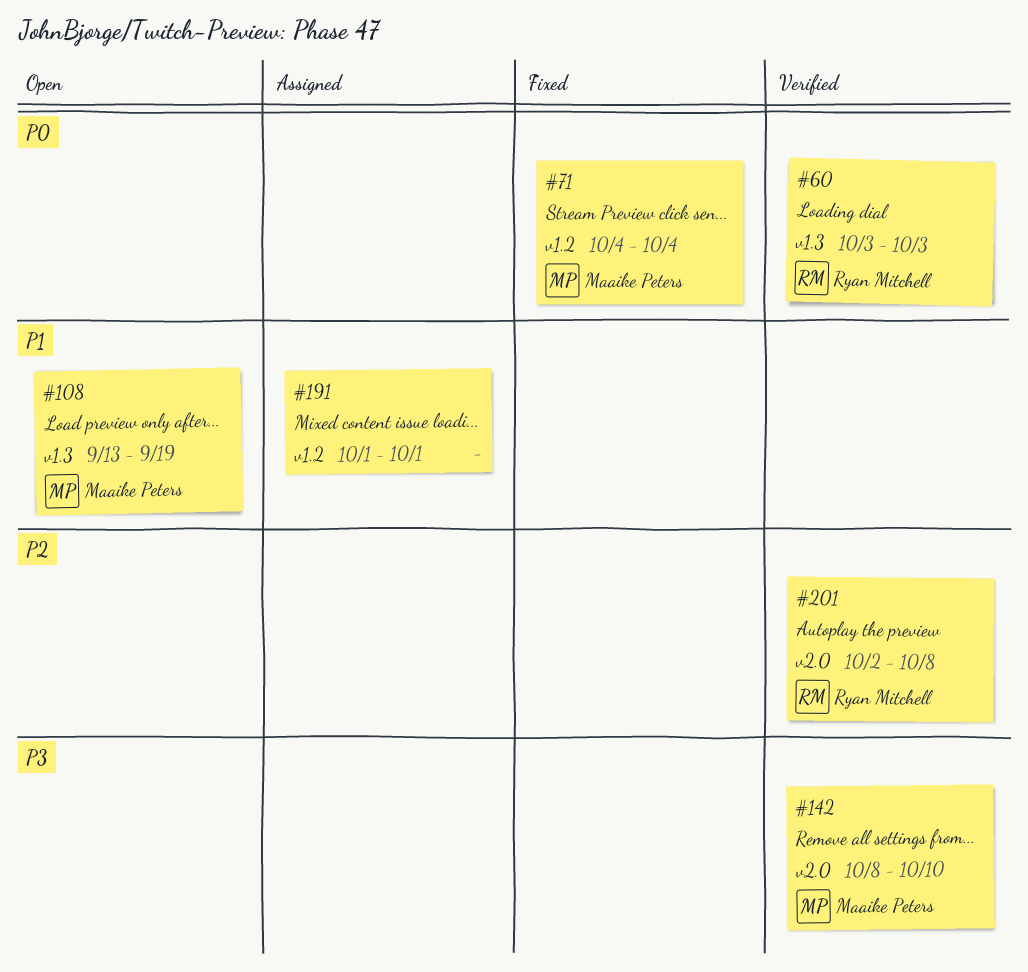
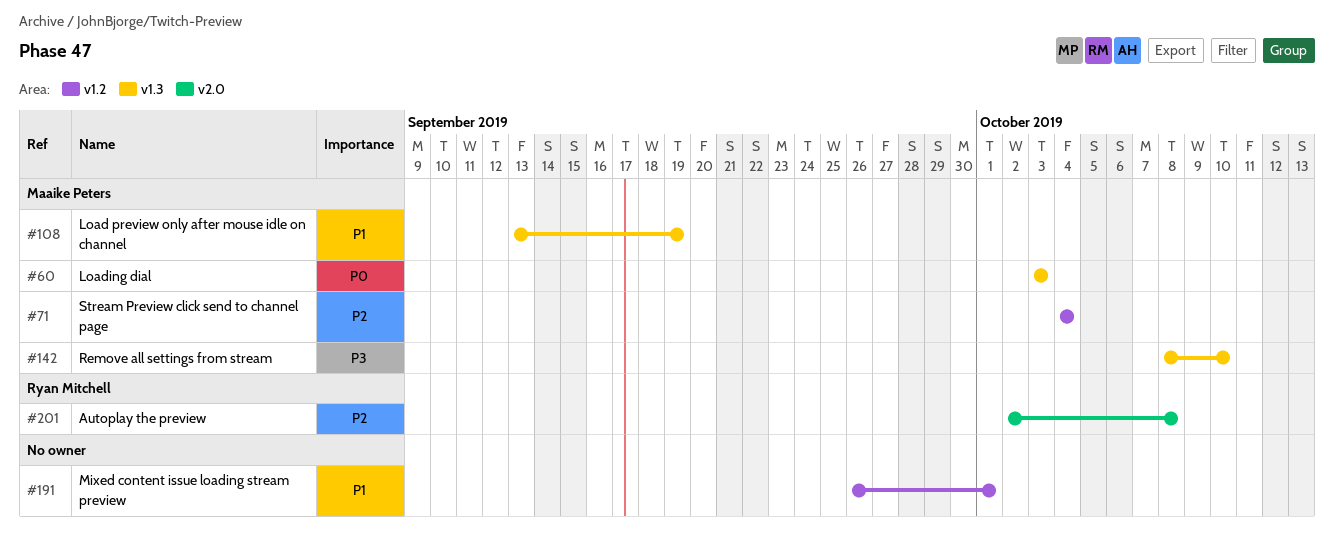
#60, owner: Ryan Mitchell -> Maaike Peters
#71, priority: P0 -> P2
#142, label: v2.0 -> v1.3
#191, start: Oct 1 -> Sep 26

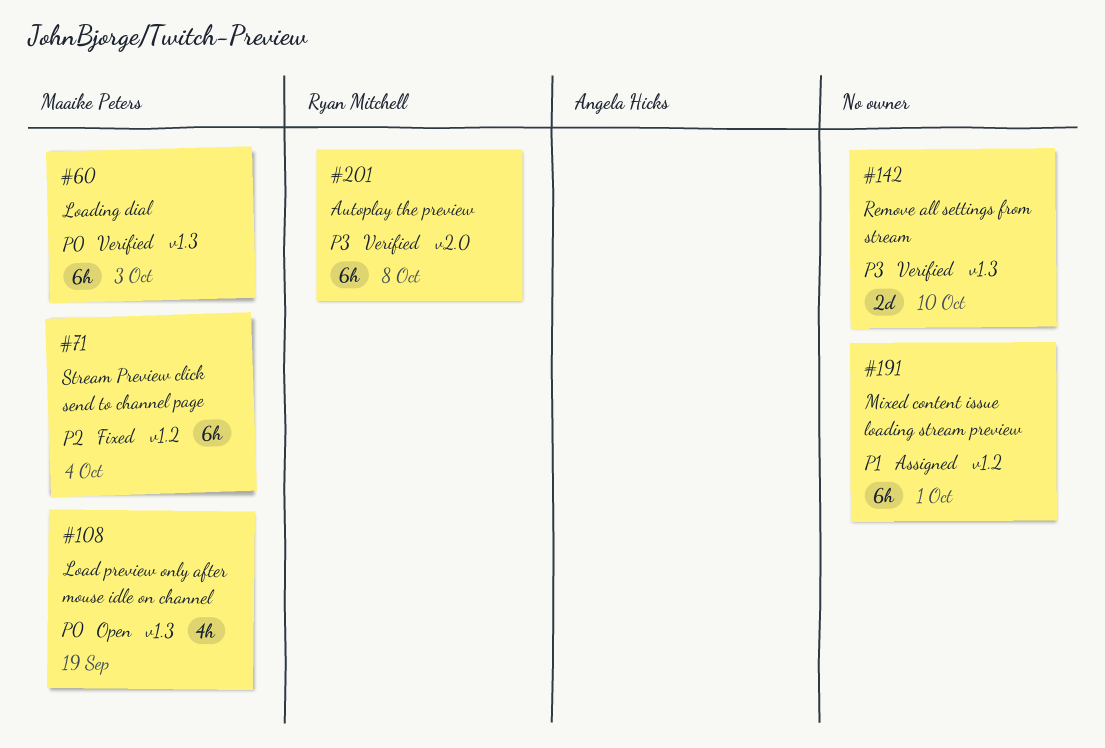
#108, priority: P1 -> P0
#142, owner: Maaike Peters -> none
#201, priority: P2 -> P3

